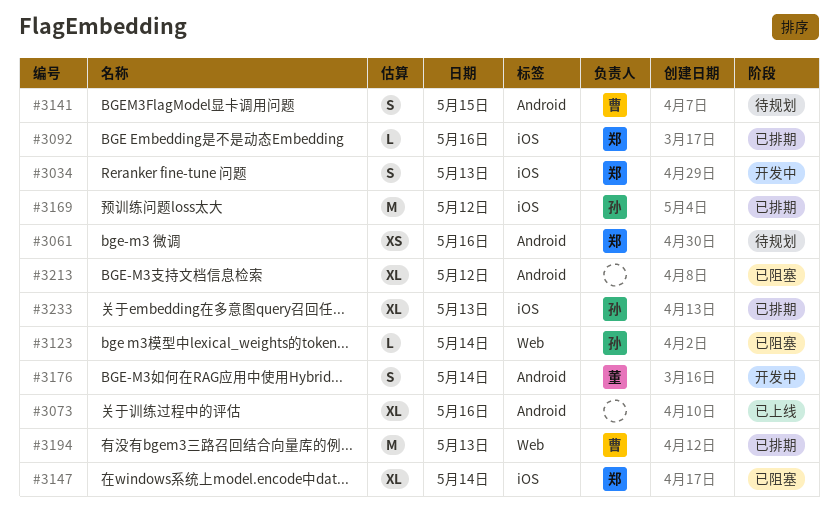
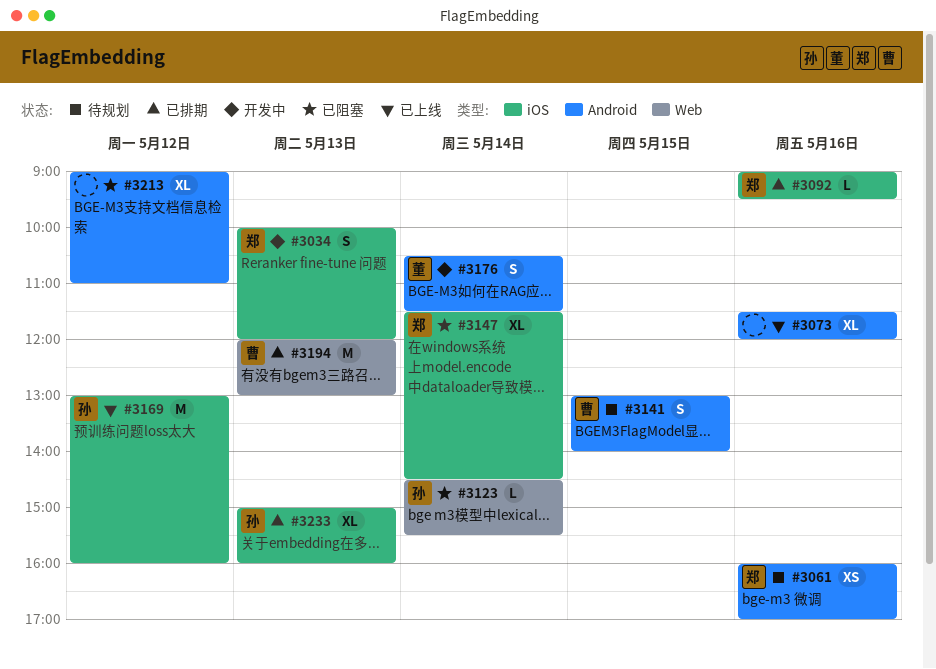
#3169, status: 已排期 -> 已上线

